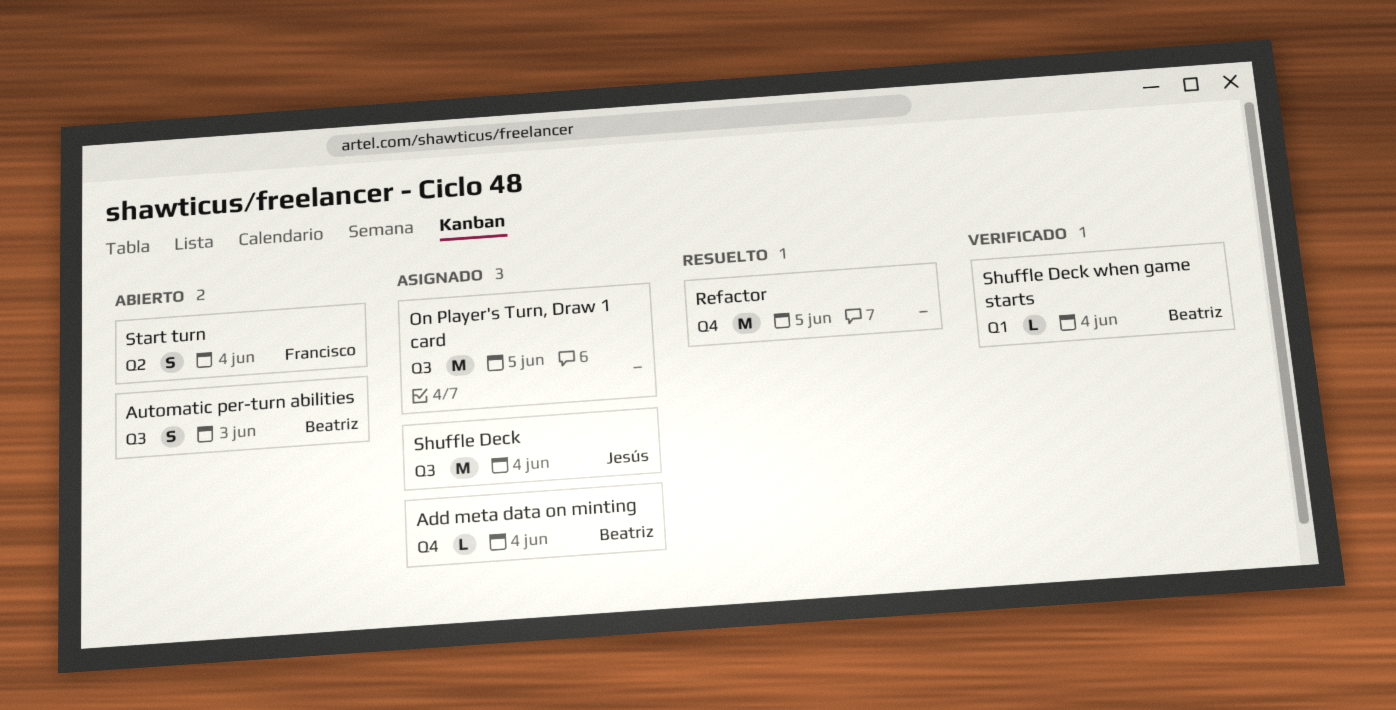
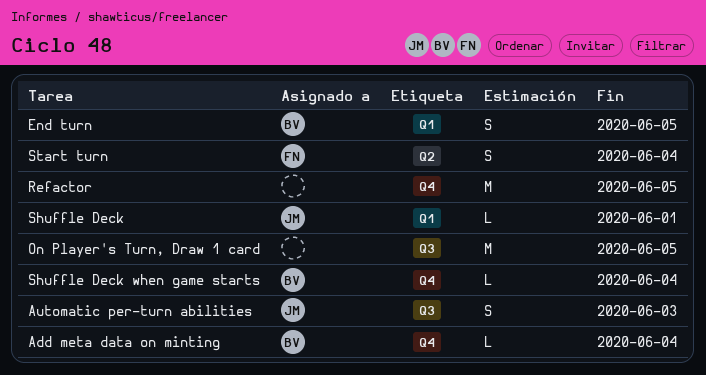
Automatic per-turn abilities, owner: Beatriz -> Jesús
End turn: none -> present
Shuffle Deck, label: Q3 -> Q1
Shuffle Deck, estimate: M -> L
Shuffle Deck, due: Jun 4 -> Jun 1
Shuffle Deck when game starts, label: Q1 -> Q4

